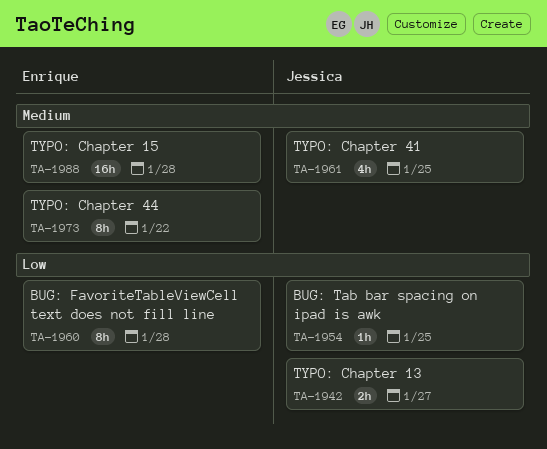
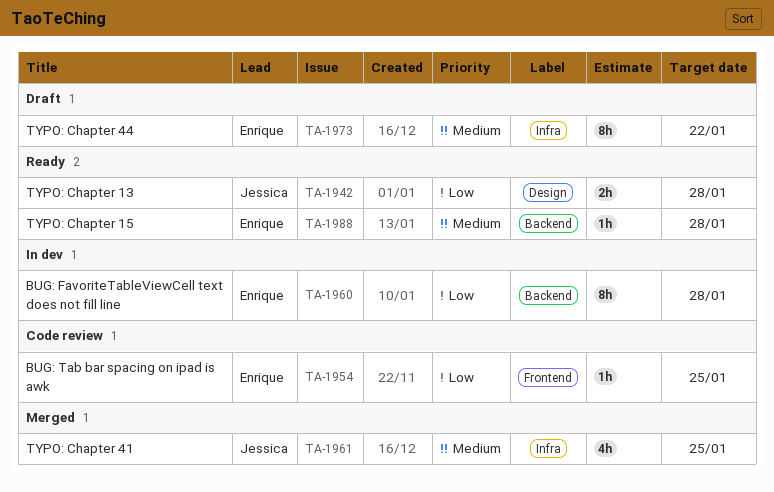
TA-1942, due: Jan 27 -> Jan 28
TA-1954, owner: Jessica -> Enrique
TA-1988, estimate: 16h -> 1h

